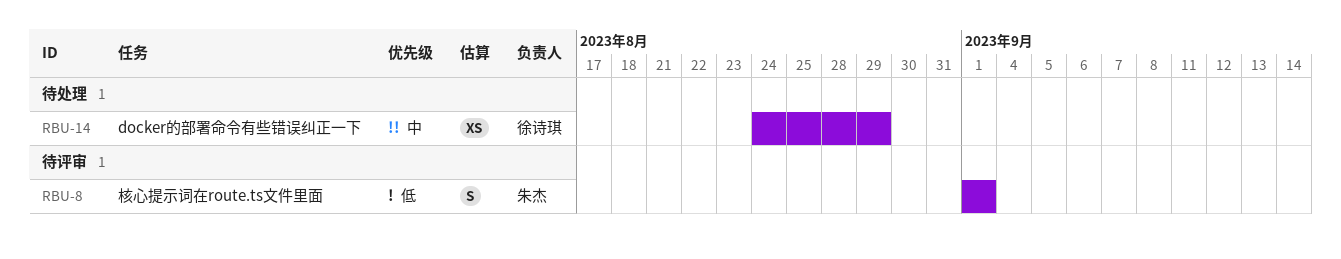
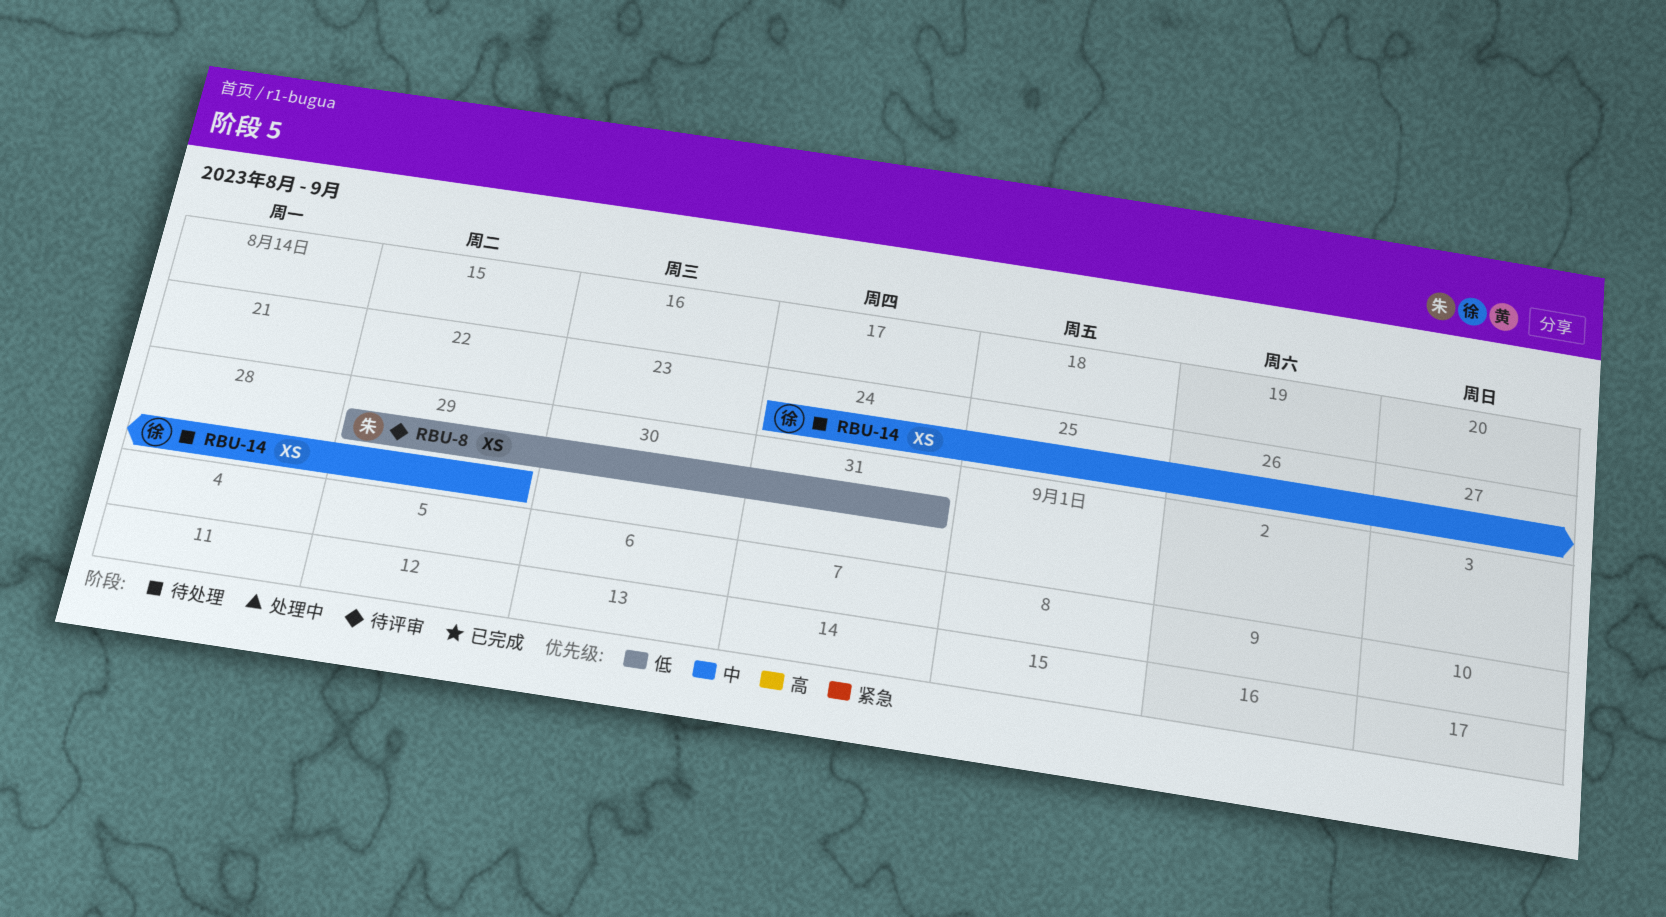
RBU-8, estimate: S -> XS
RBU-8, start: Sep 1 -> Aug 29
RBU-8, due: Sep 1 -> Aug 31

